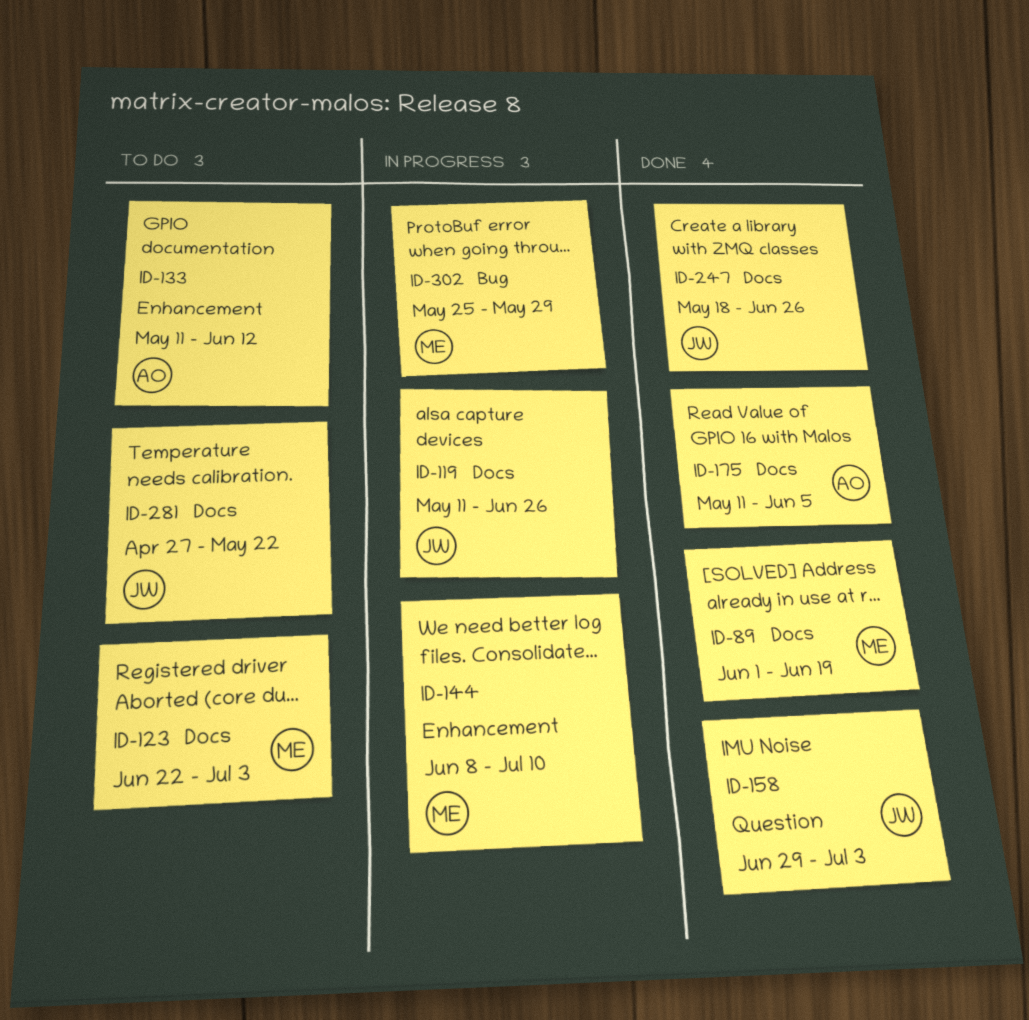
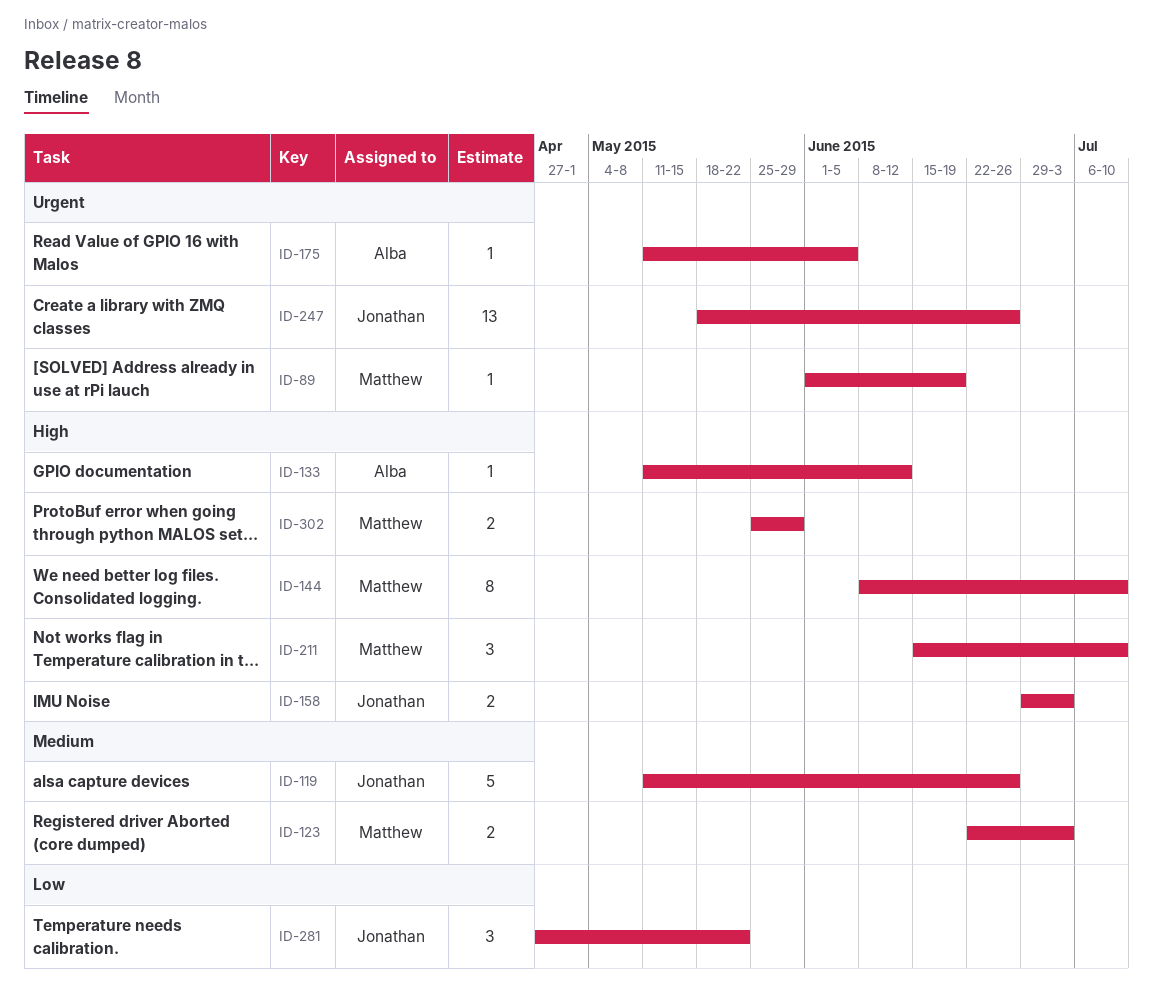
ID-211: none -> present

